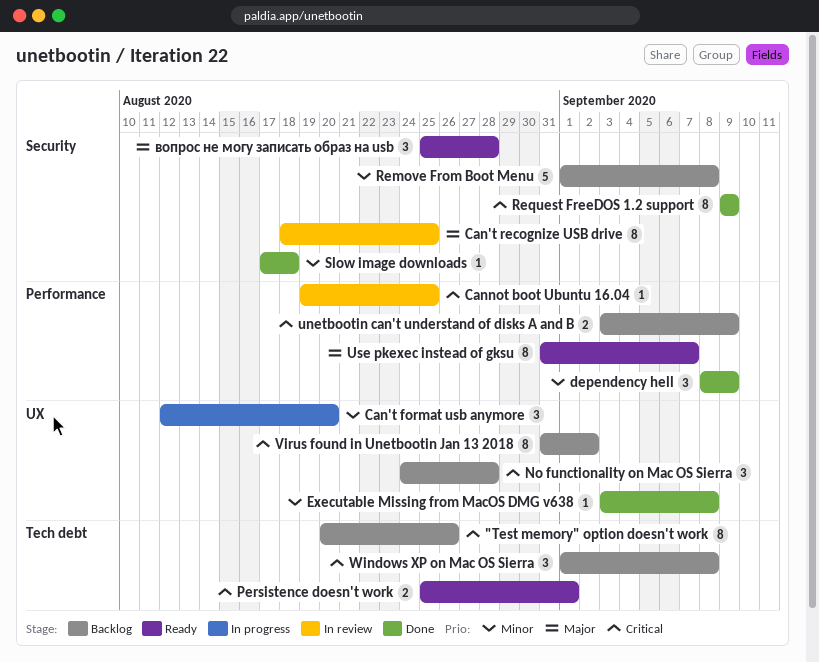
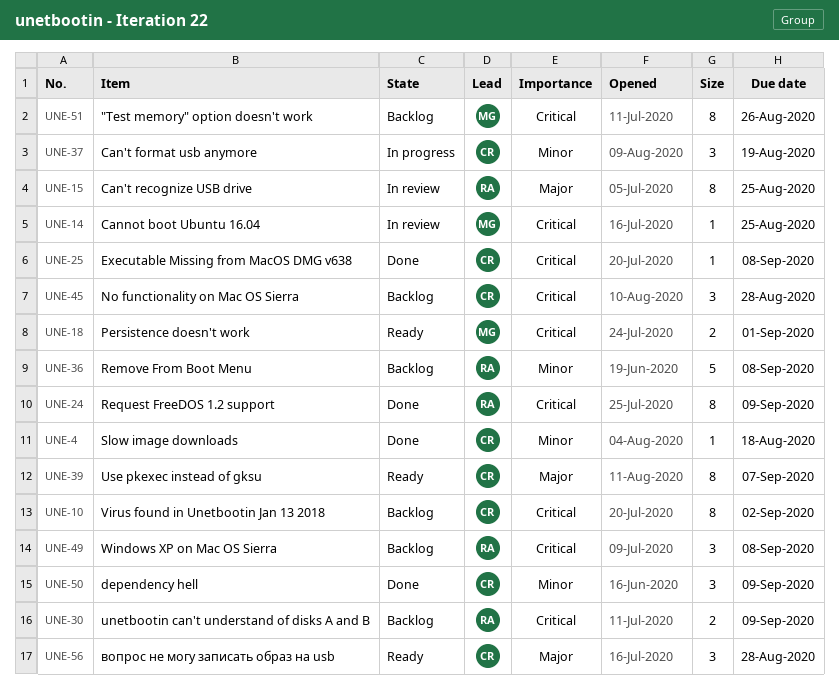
Can't format usb anymore, due: Aug 20 -> Aug 19
Executable Missing from MacOS DMG v638, priority: Minor -> Critical

